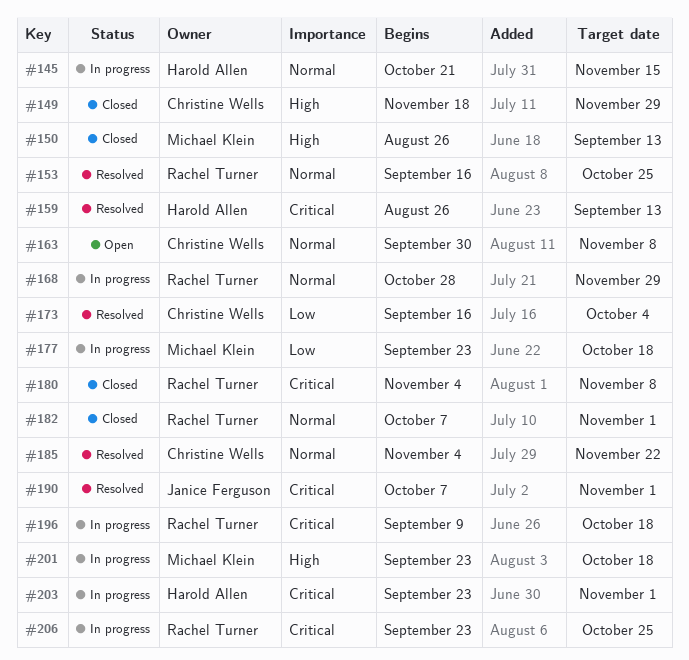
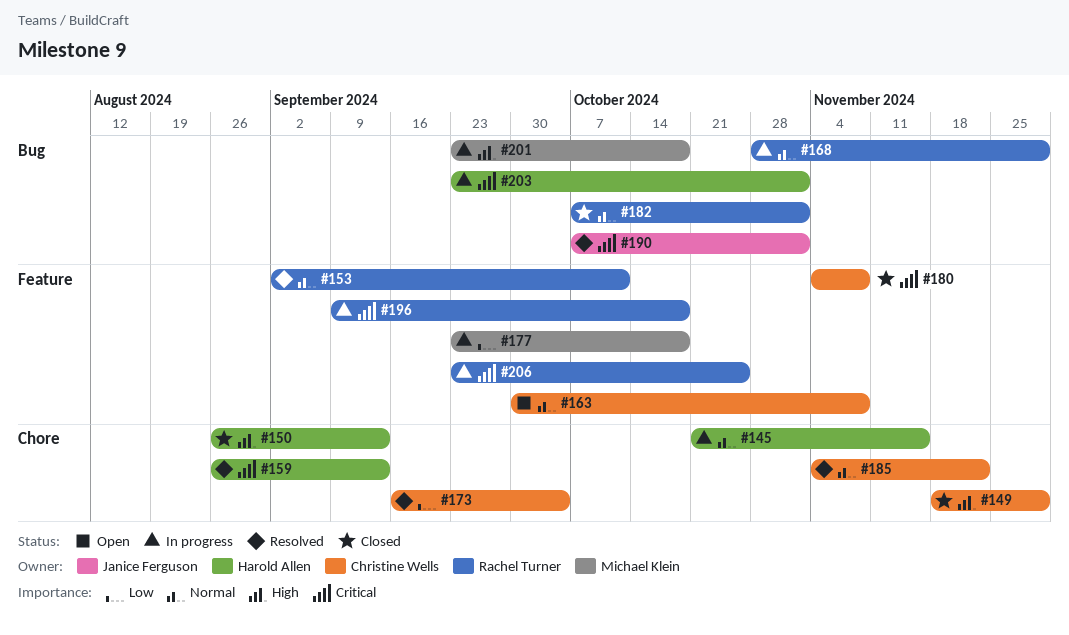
#150, owner: Michael Klein -> Harold Allen
#153, start: Sep 16 -> Sep 2
#153, due: Oct 25 -> Oct 11
#180, owner: Rachel Turner -> Christine Wells

